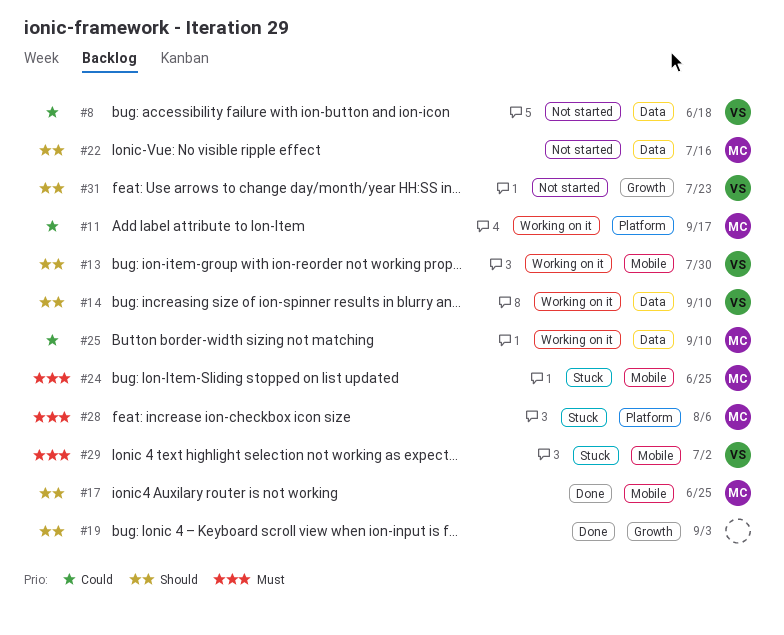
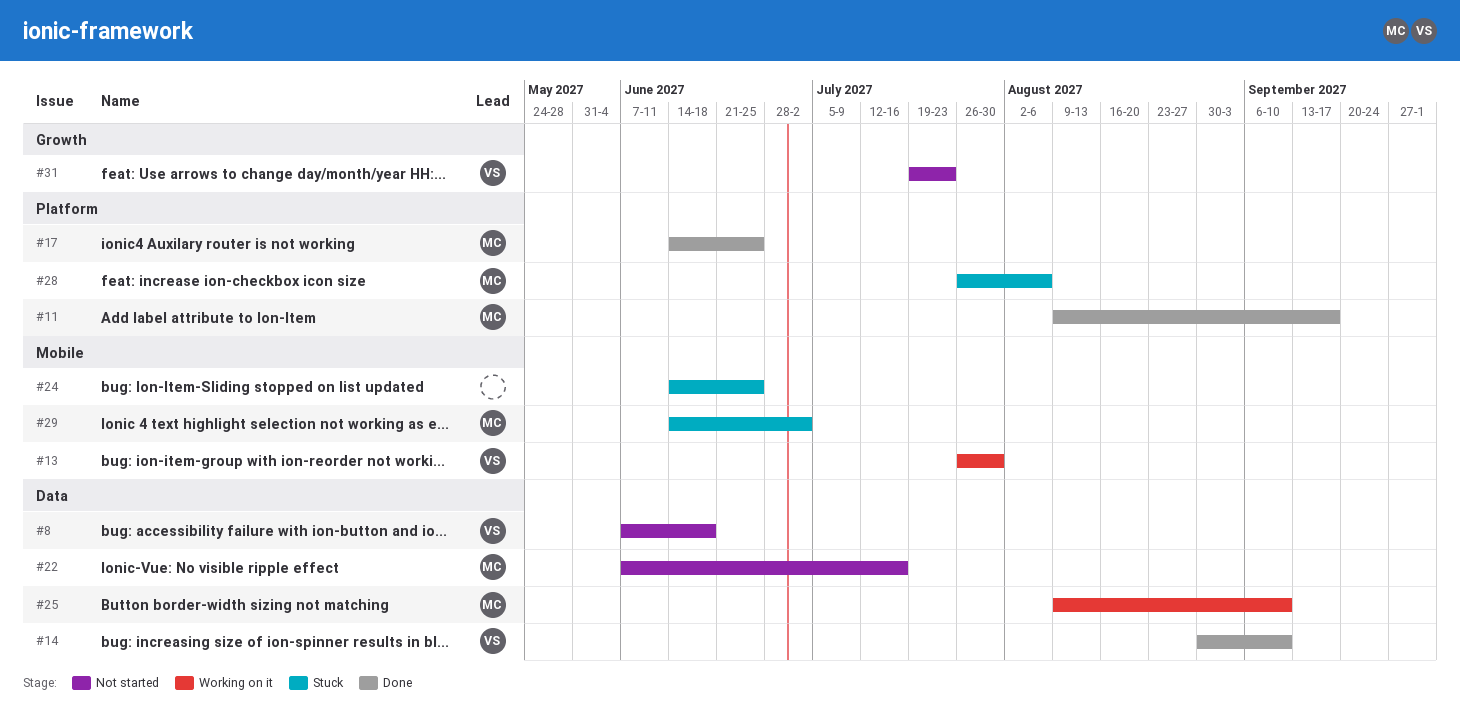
#11, status: Working on it -> Done
#14, status: Working on it -> Done
#17, label: Mobile -> Platform
#19: present -> none
#24, owner: MC -> none
#29, owner: VS -> MC

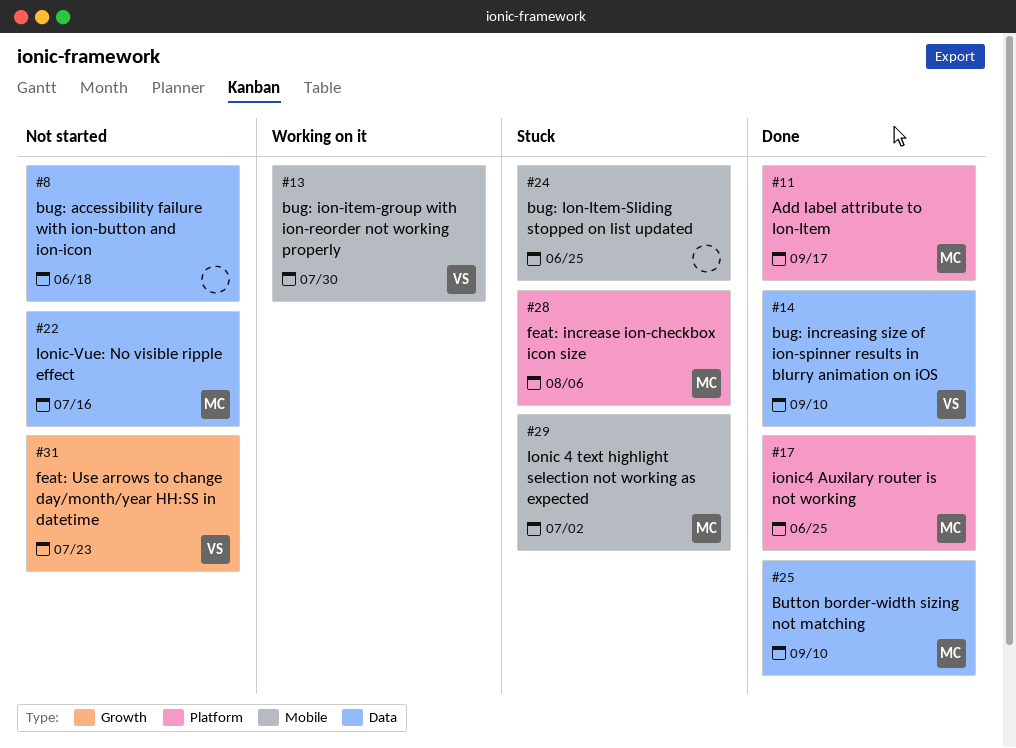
#8, owner: VS -> none
#25, status: Working on it -> Done

